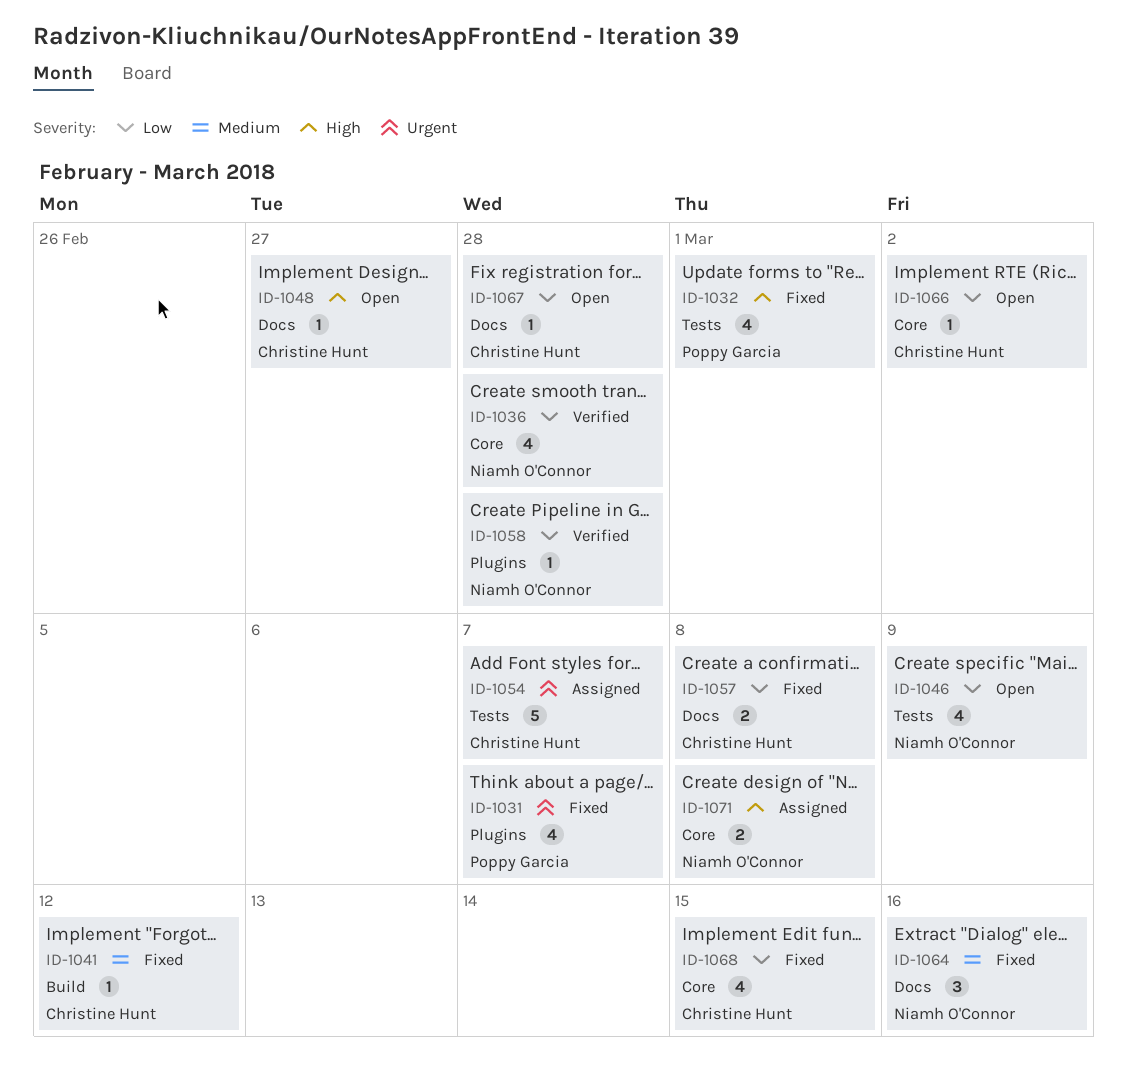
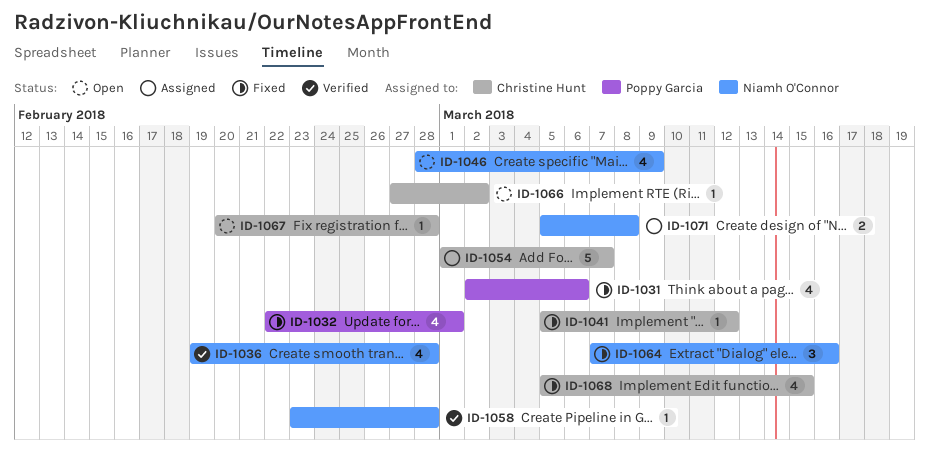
ID-1031, due: Mar 7 -> Mar 6
ID-1048: present -> none
ID-1057: present -> none

